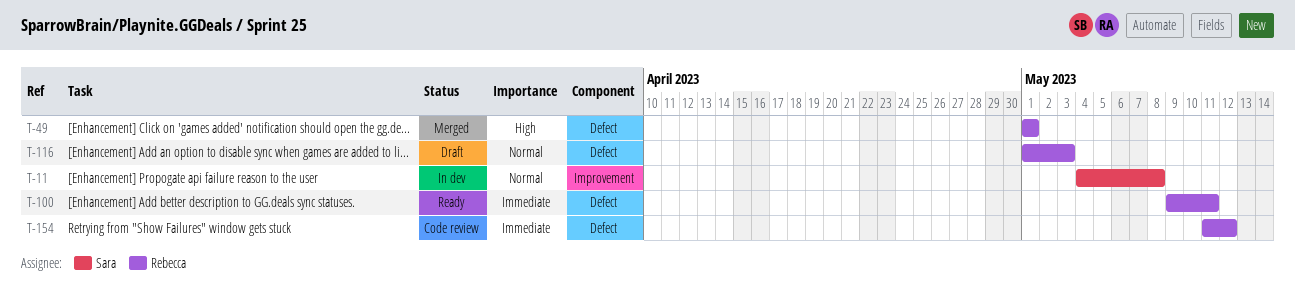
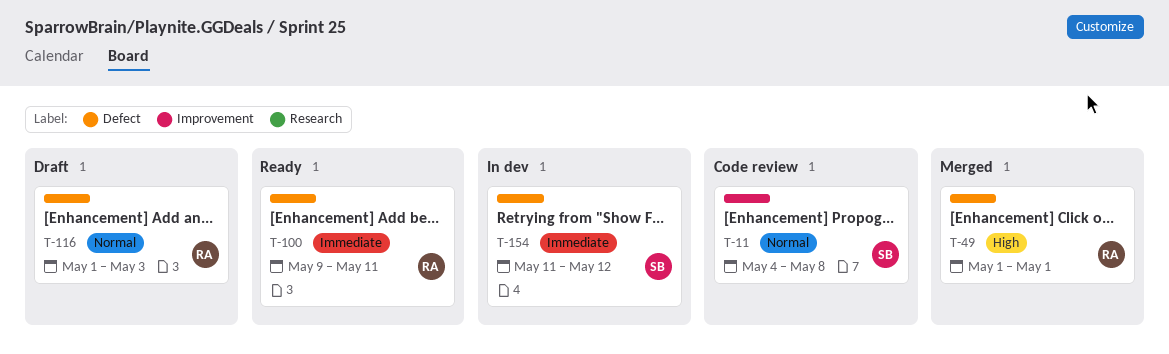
T-11, status: In dev -> Code review
T-154, status: Code review -> In dev
T-154, owner: Rebecca -> Sara

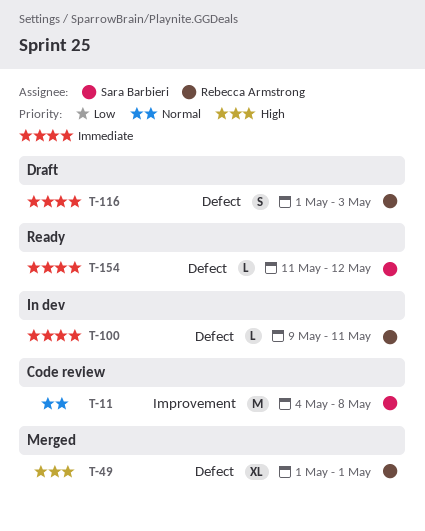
T-100, status: Ready -> In dev
T-116, priority: Normal -> Immediate
T-154, status: In dev -> Ready

